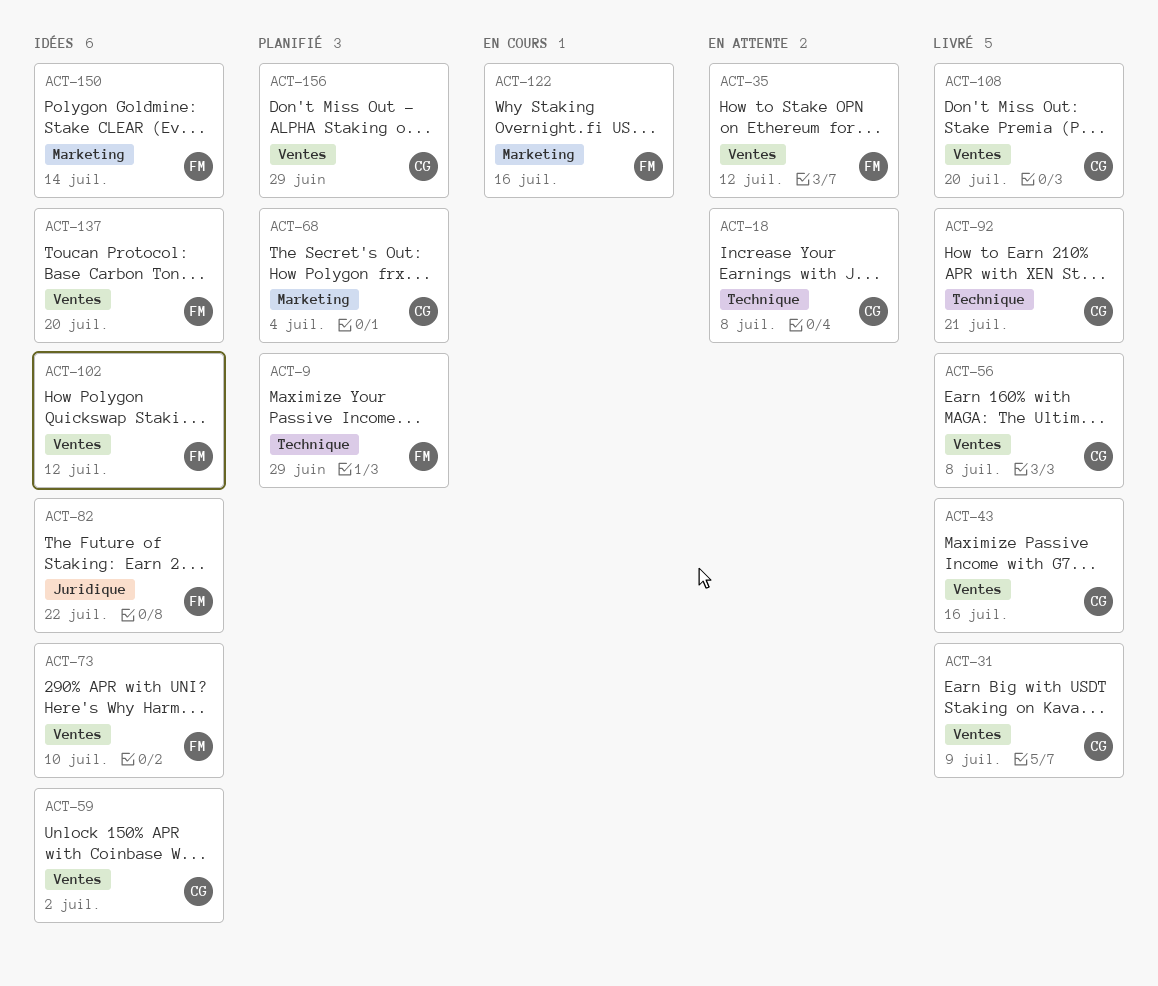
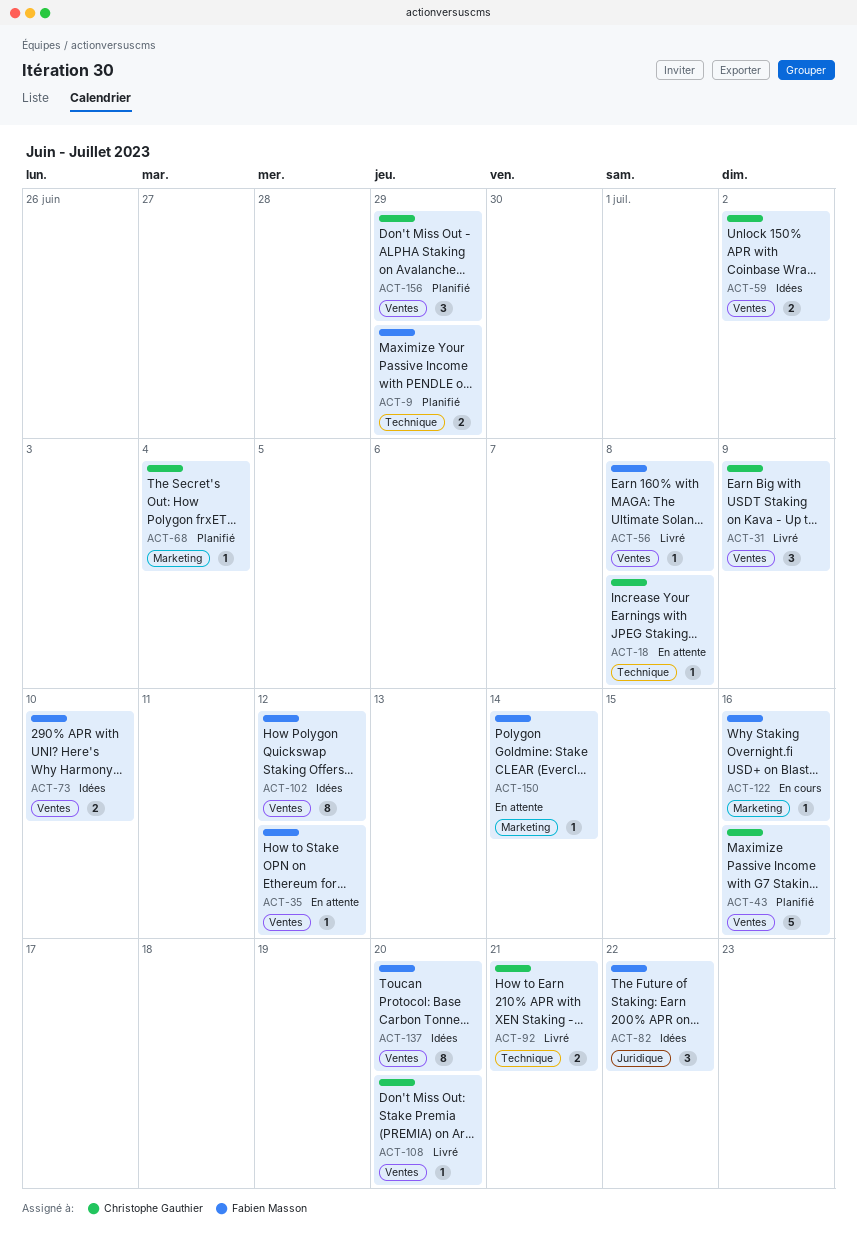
ACT-43, status: Livré -> Planifié
ACT-56, owner: Christophe Gauthier -> Fabien Masson
ACT-150, status: Idées -> En attente

